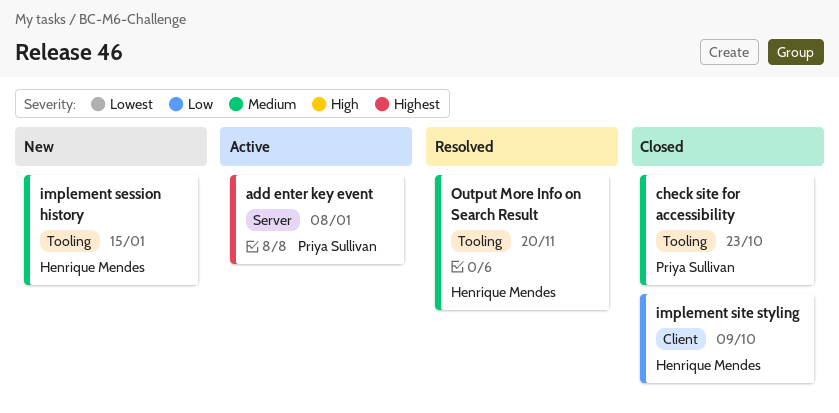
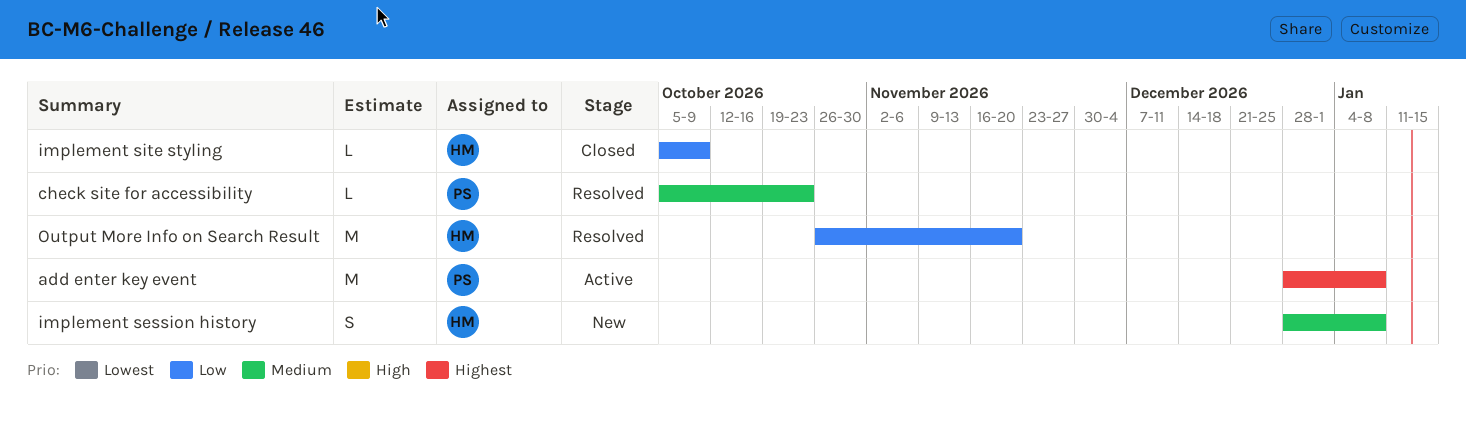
check site for accessibility, status: Closed -> Resolved
implement session history, due: Jan 15 -> Jan 8
Output More Info on Search Result, priority: Medium -> Low

